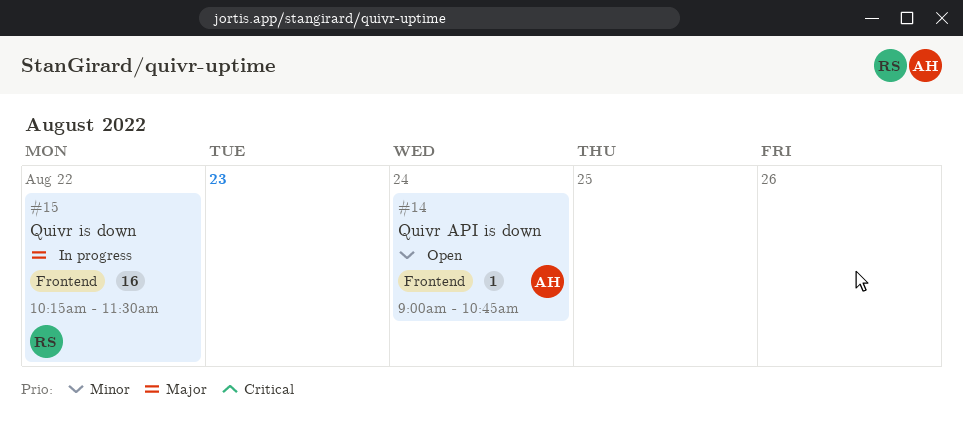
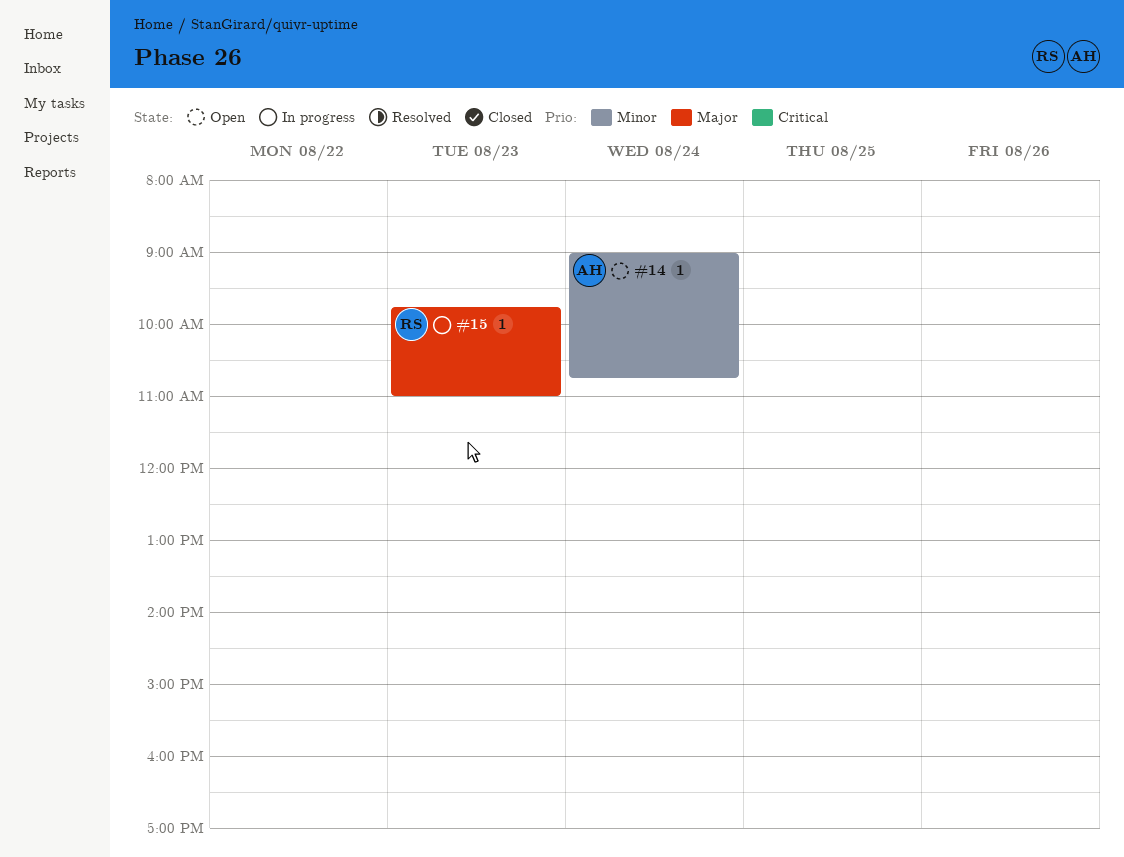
#15, estimate: 16 -> 1
#15, day: Aug 22 -> Aug 23
#15, begins: 10:15 -> 09:45
#15, ends: 11:30 -> 11:00

